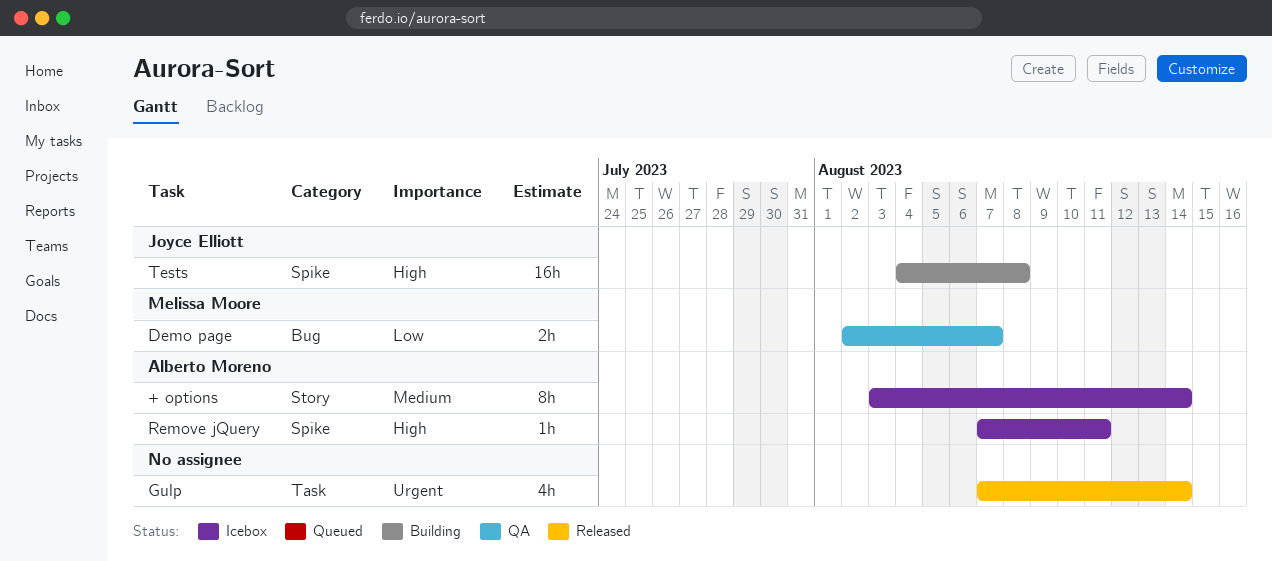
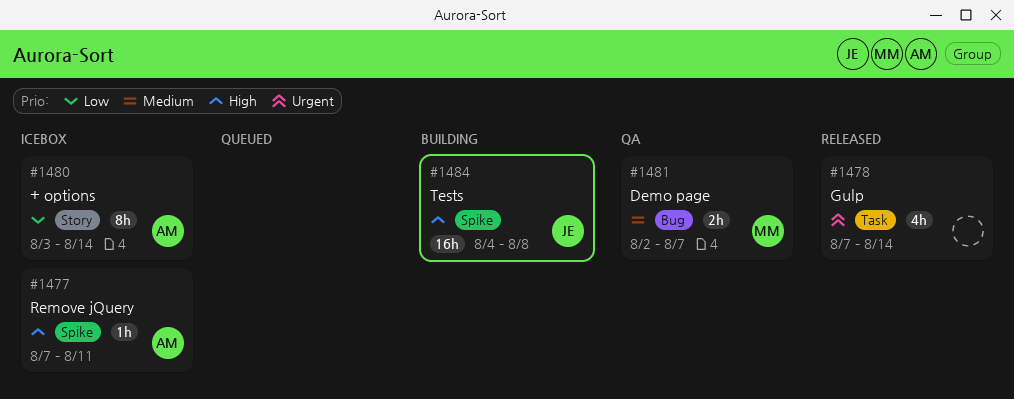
+ options, priority: Medium -> Low
Demo page, priority: Low -> Medium

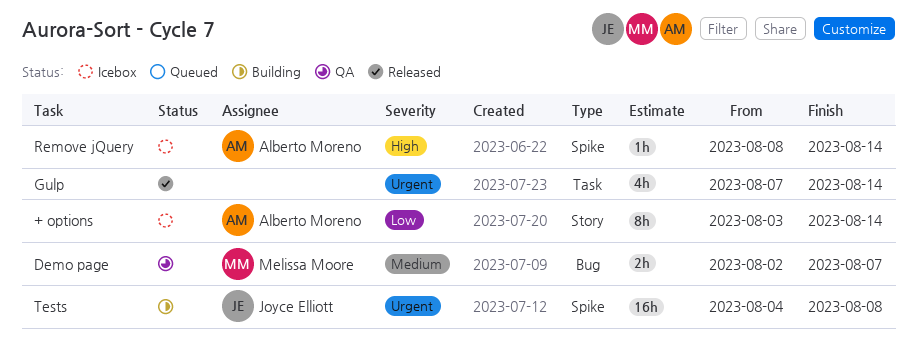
Remove jQuery, start: Aug 7 -> Aug 8
Remove jQuery, due: Aug 11 -> Aug 14
Tests, priority: High -> Urgent

